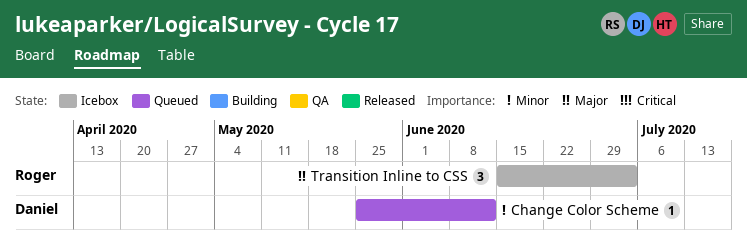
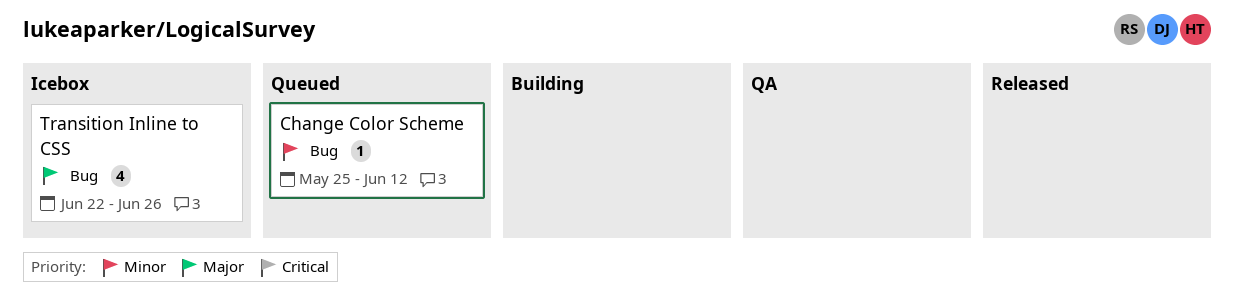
Transition Inline to CSS, estimate: 3 -> 4
Transition Inline to CSS, start: Jun 15 -> Jun 22
Transition Inline to CSS, due: Jul 3 -> Jun 26

